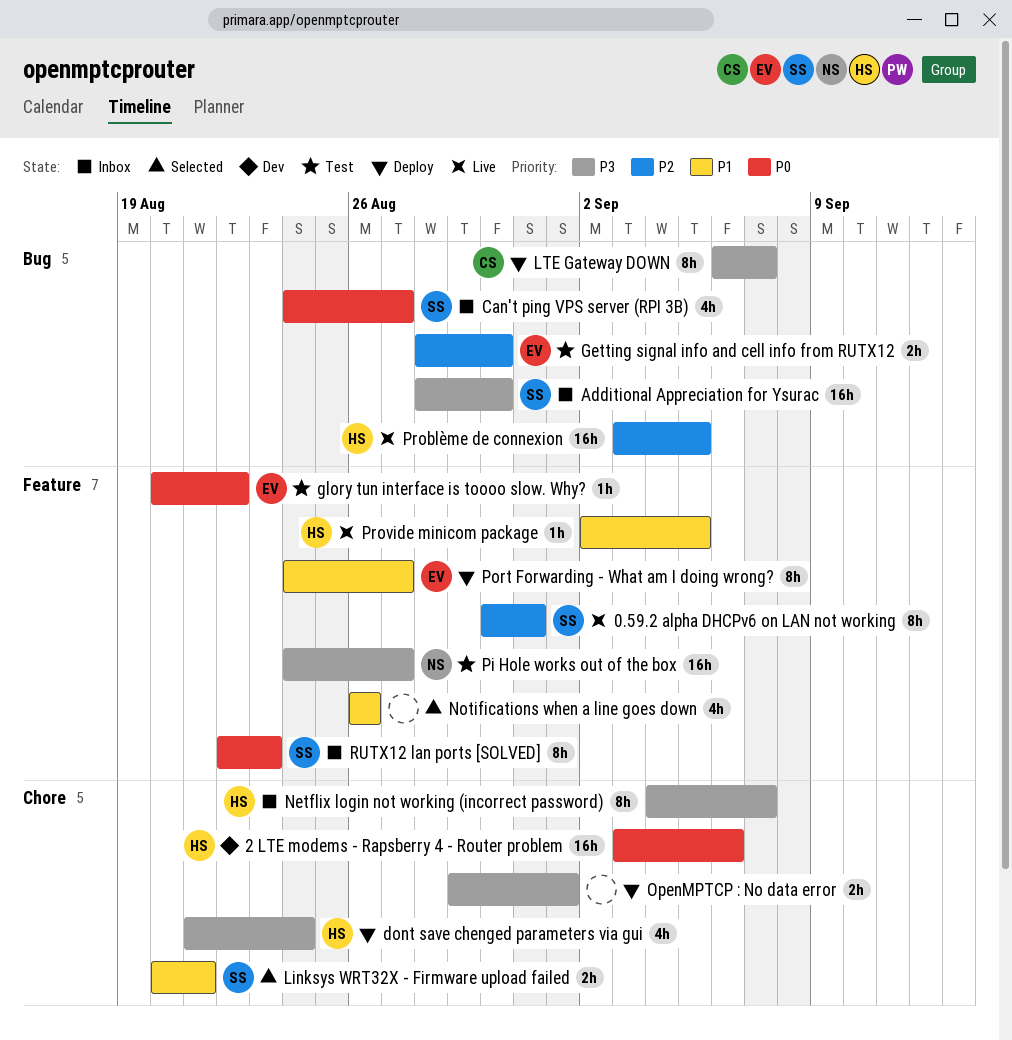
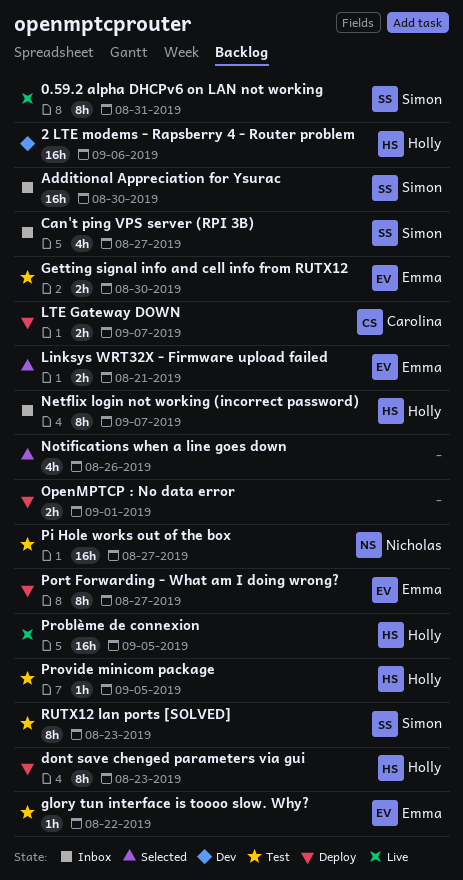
dont save chenged parameters via gui, estimate: 4h -> 8h
dont save chenged parameters via gui, due: Aug 24 -> Aug 23
Linksys WRT32X - Firmware upload failed, owner: Simon -> Emma
LTE Gateway DOWN, estimate: 8h -> 2h
Provide minicom package, status: Live -> Test
RUTX12 lan ports [SOLVED], status: Inbox -> Test

